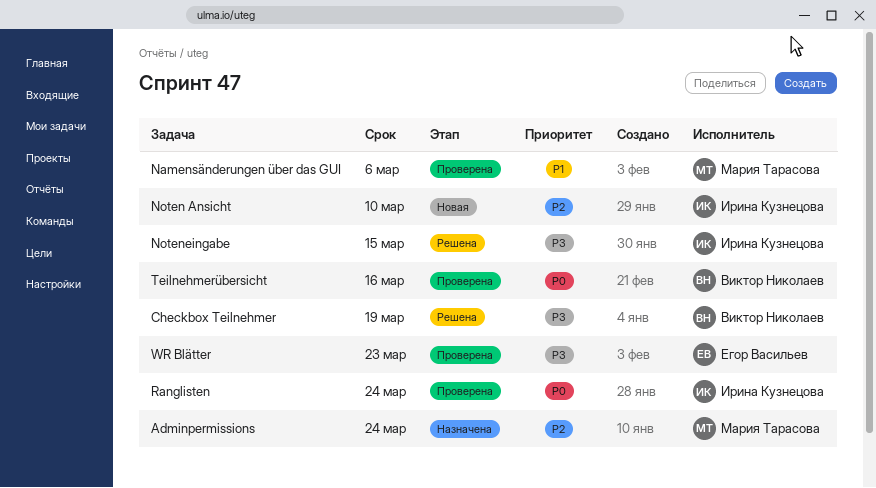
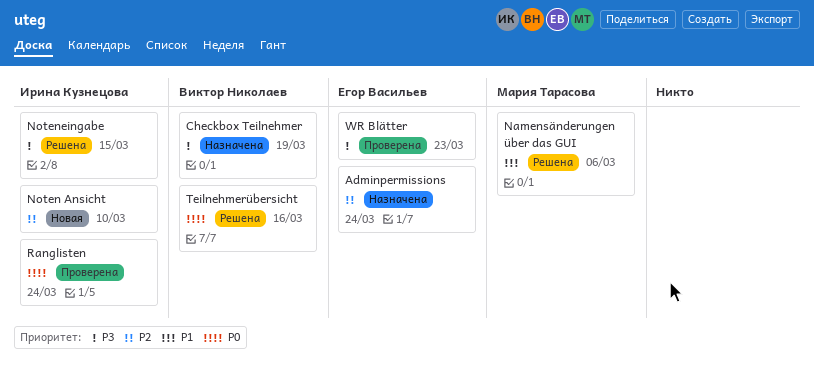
Adminpermissions, owner: Мария Тарасова -> Егор Васильев
Checkbox Teilnehmer, status: Решена -> Назначена
Namensänderungen über das GUI, status: Проверена -> Решена
Teilnehmerübersicht, status: Проверена -> Решена

